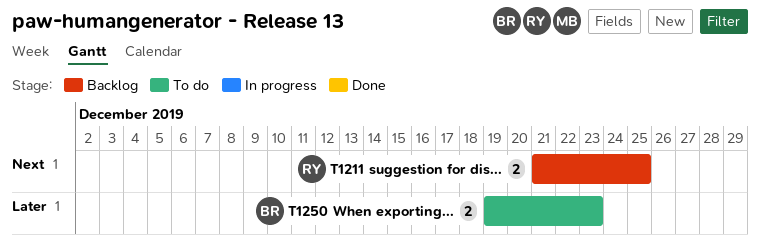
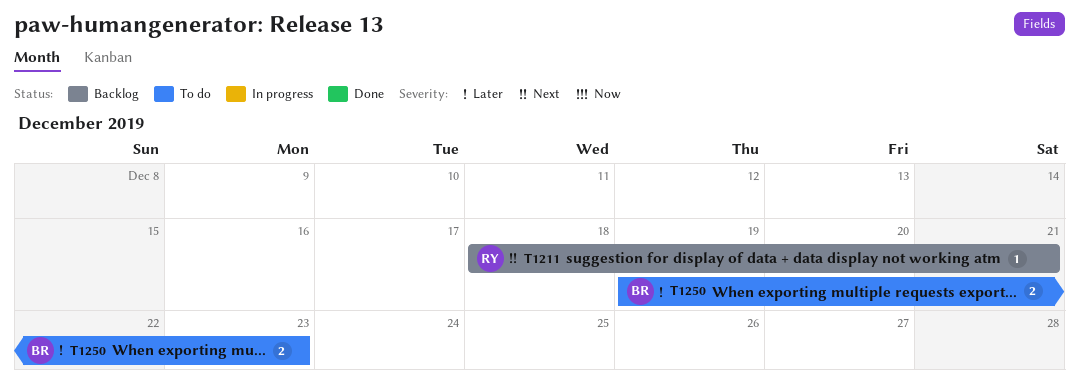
T1211, estimate: 2 -> 1
T1211, start: Dec 21 -> Dec 18
T1211, due: Dec 25 -> Dec 21

